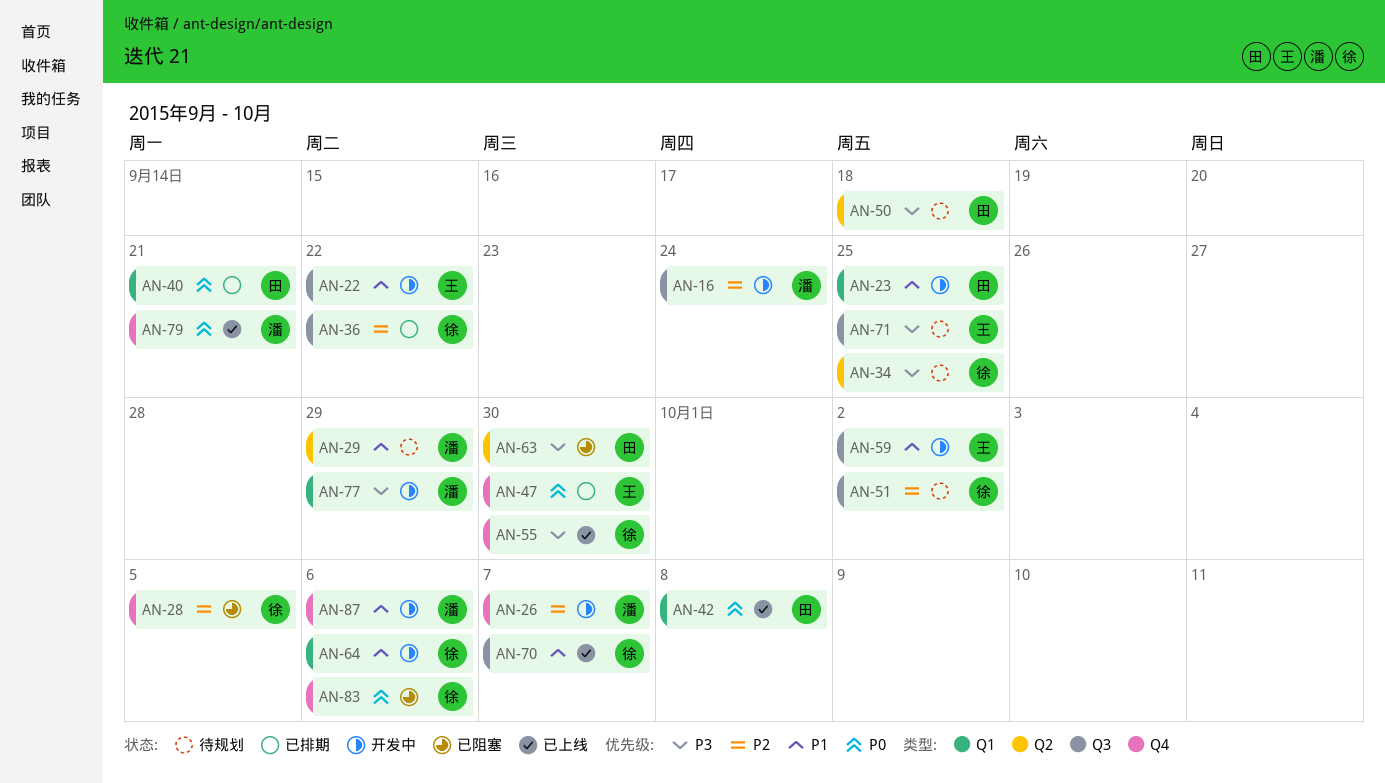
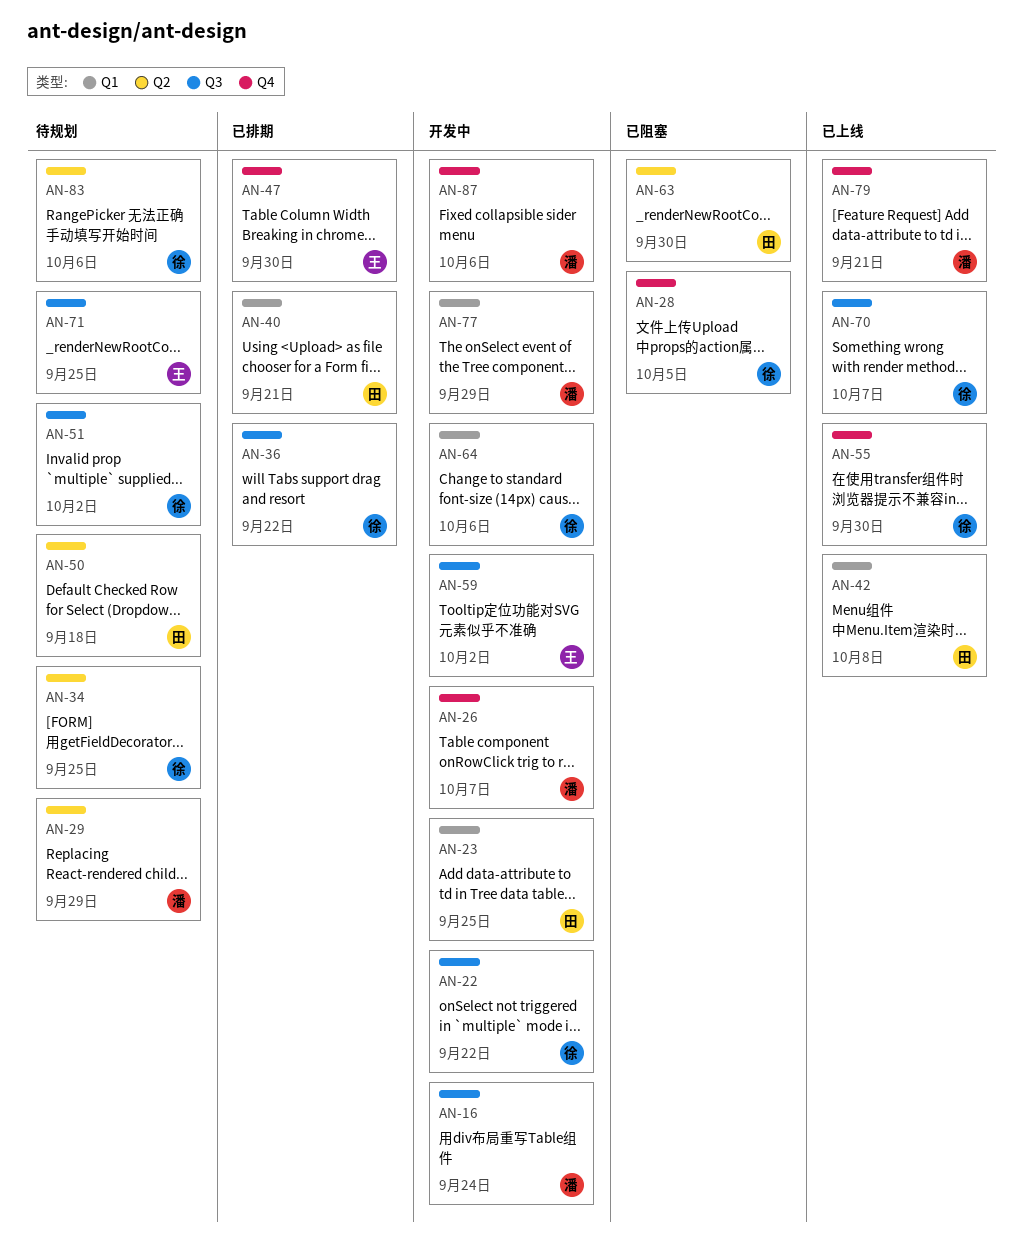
AN-22, owner: 王 -> 徐
AN-83, status: 已阻塞 -> 待规划
AN-83, label: Q4 -> Q2

